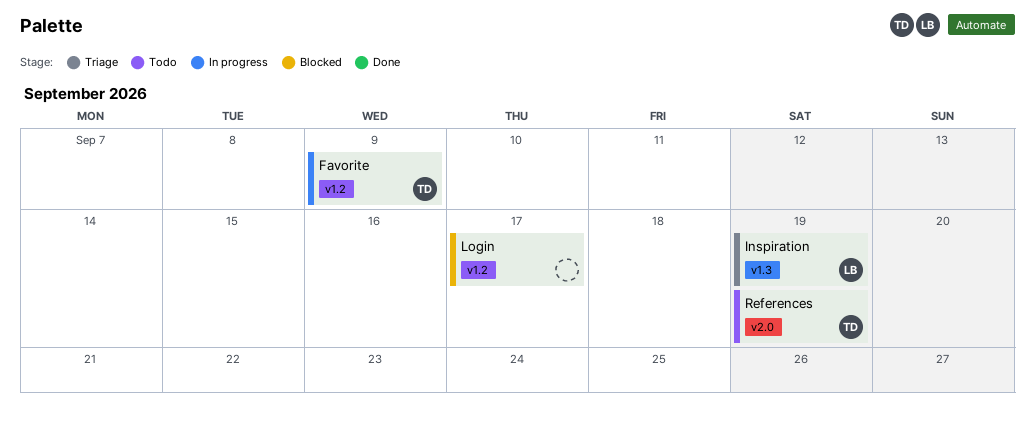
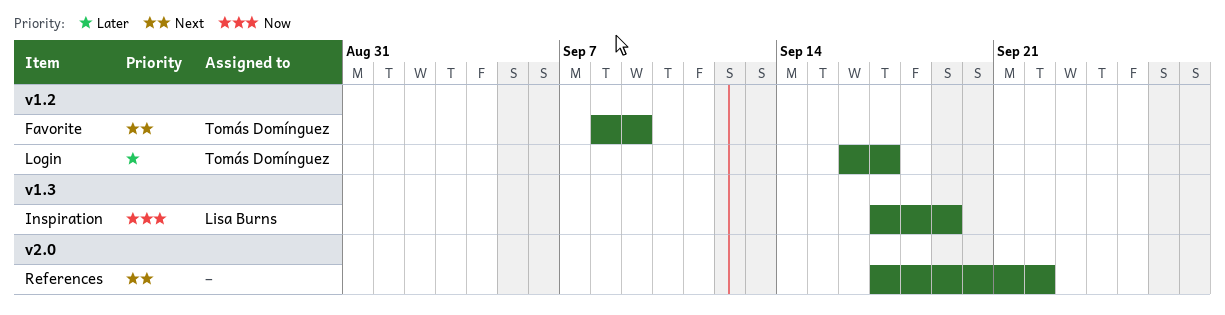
Login, owner: none -> Tomás Domínguez
References, owner: Tomás Domínguez -> none
References, due: Sep 19 -> Sep 22

